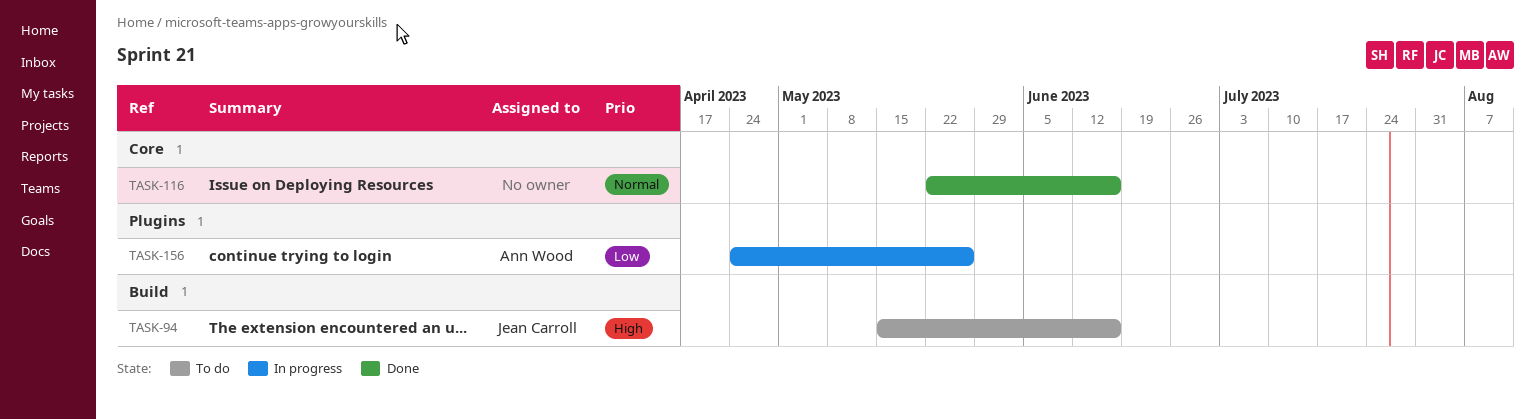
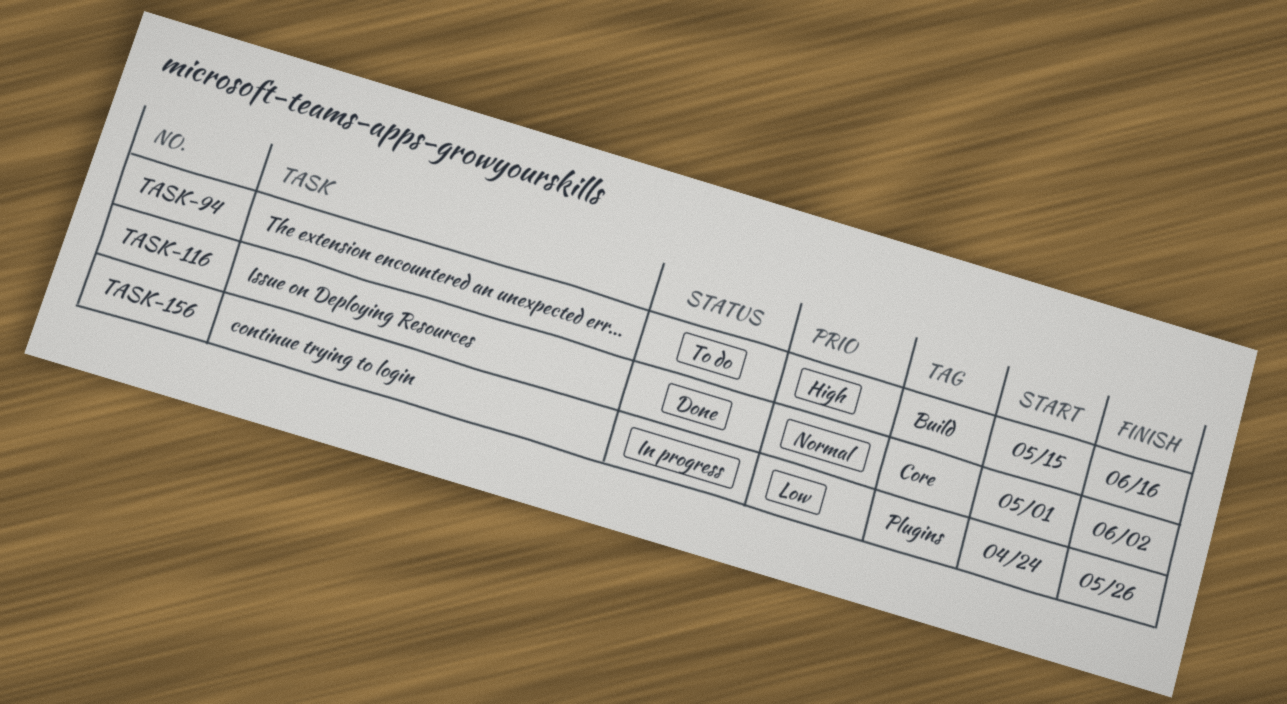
TASK-116, start: May 22 -> May 1
TASK-116, due: Jun 16 -> Jun 2

